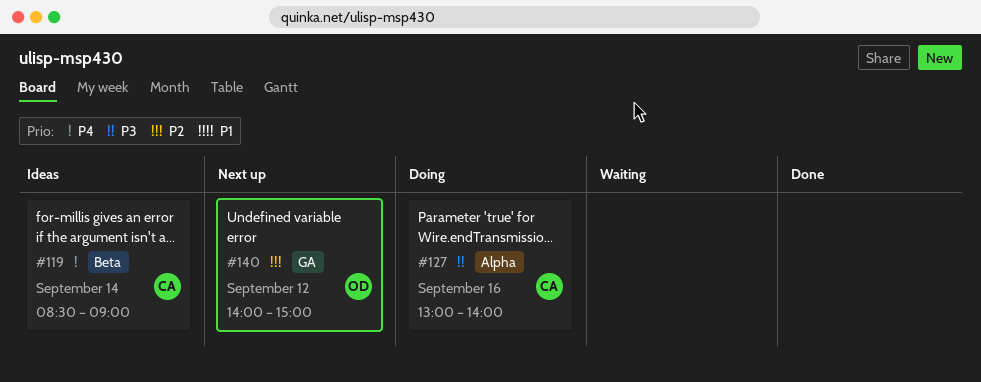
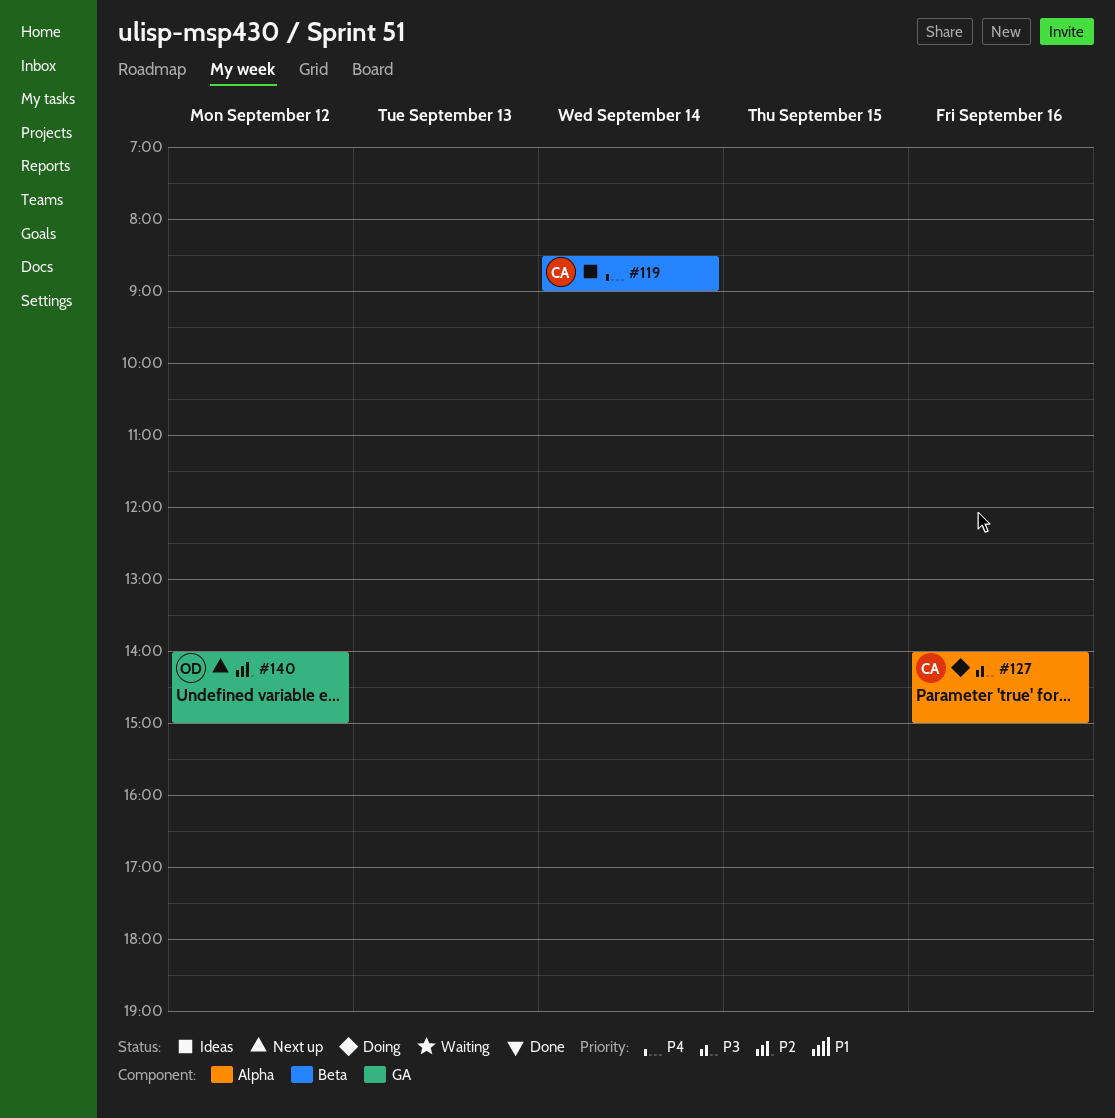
#127, begins: 13:00 -> 14:00
#127, ends: 14:00 -> 15:00

